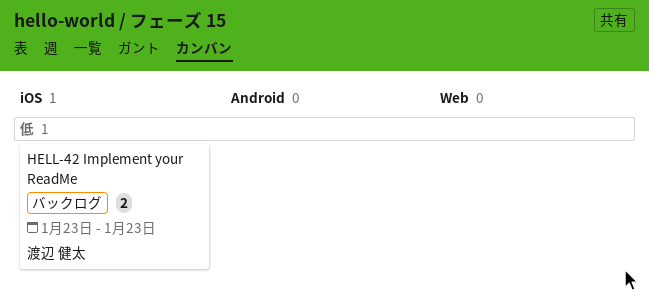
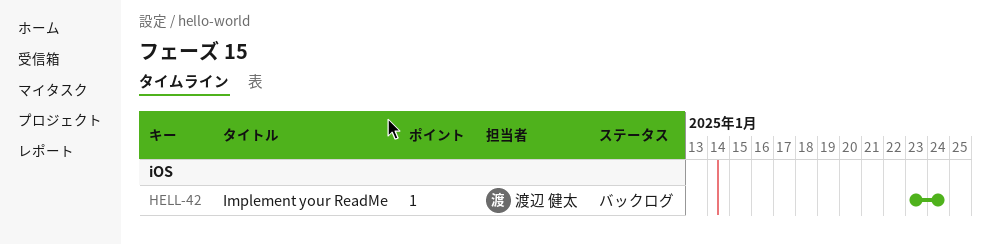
HELL-42, estimate: 2 -> 1
HELL-42, due: Jan 23 -> Jan 24

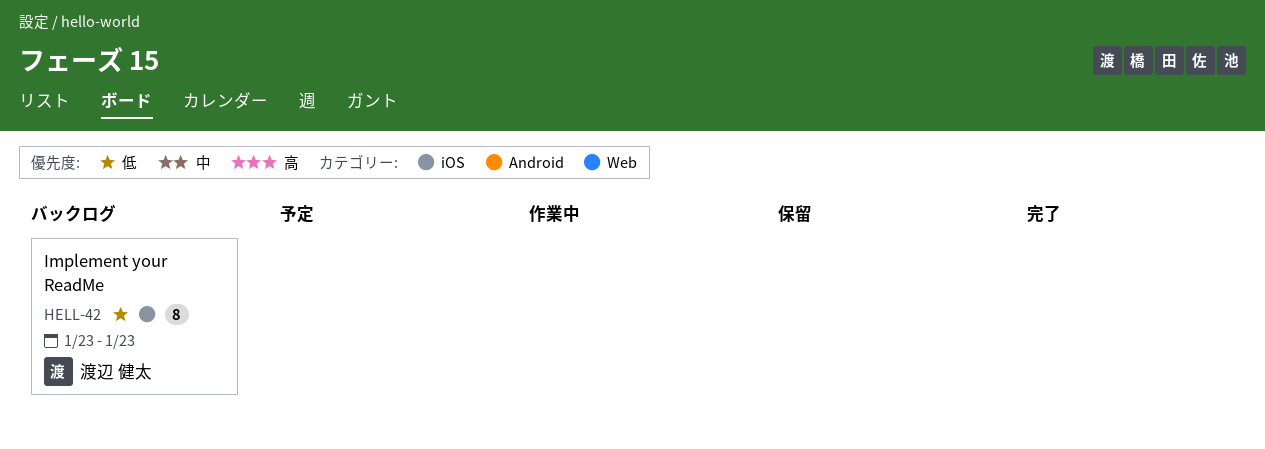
HELL-42, estimate: 1 -> 8
HELL-42, due: Jan 24 -> Jan 23

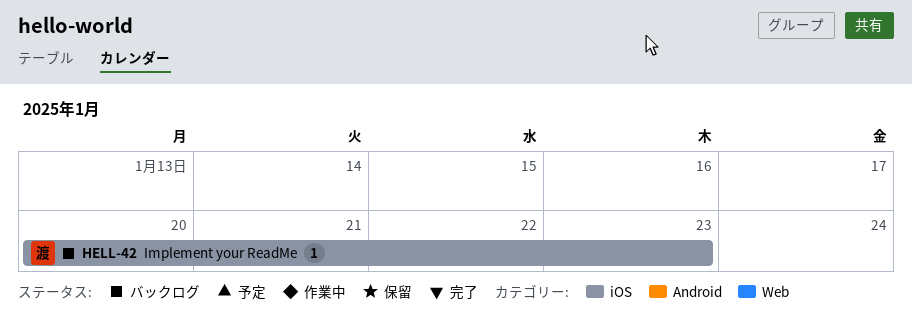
HELL-42, estimate: 8 -> 1
HELL-42, start: Jan 23 -> Jan 20

